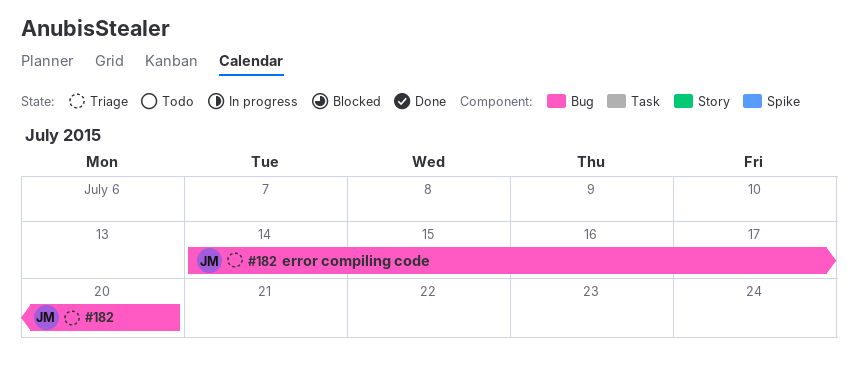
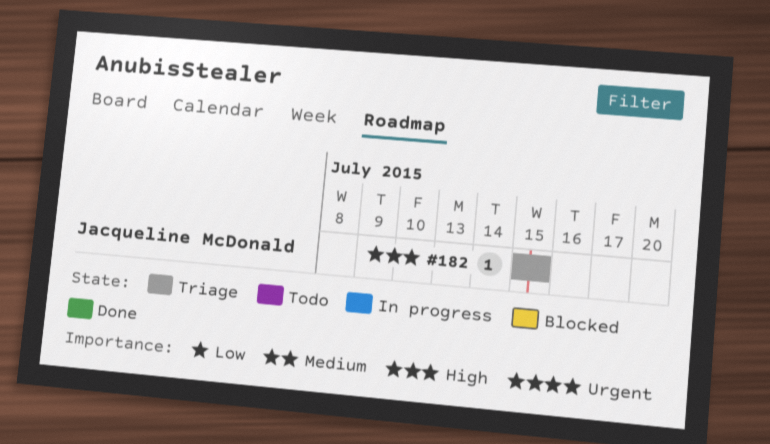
#182, start: Jul 14 -> Jul 15
#182, due: Jul 20 -> Jul 15

